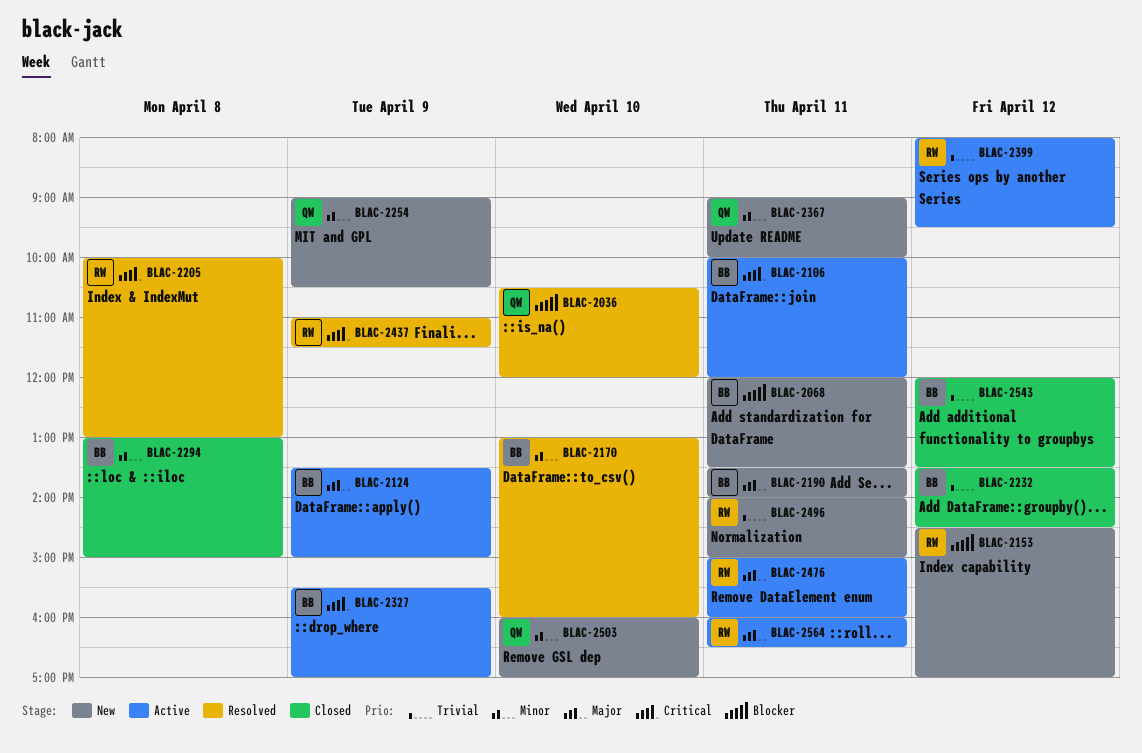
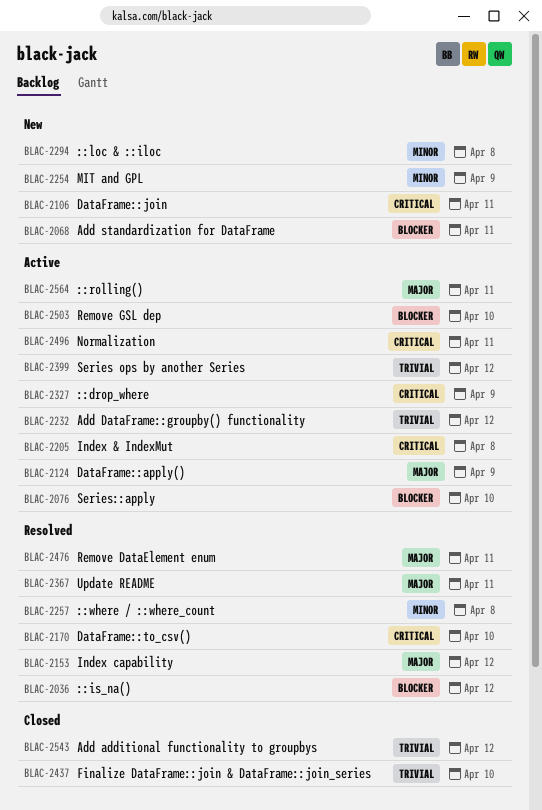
BLAC-2036, day: Apr 10 -> Apr 12
BLAC-2076: none -> present
BLAC-2106, status: Active -> New
BLAC-2153, status: New -> Resolved
BLAC-2153, priority: Blocker -> Major
BLAC-2170, priority: Minor -> Critical
BLAC-2190: present -> none
BLAC-2205, status: Resolved -> Active
BLAC-2232, status: Closed -> Active
BLAC-2257: none -> present
BLAC-2294, status: Closed -> New
BLAC-2367, status: New -> Resolved
BLAC-2367, priority: Minor -> Major
BLAC-2437, status: Resolved -> Closed
BLAC-2437, priority: Critical -> Trivial
BLAC-2437, day: Apr 9 -> Apr 10
BLAC-2476, status: Active -> Resolved
BLAC-2496, status: New -> Active
BLAC-2496, priority: Trivial -> Critical
BLAC-2503, status: New -> Active
BLAC-2503, priority: Minor -> Blocker

